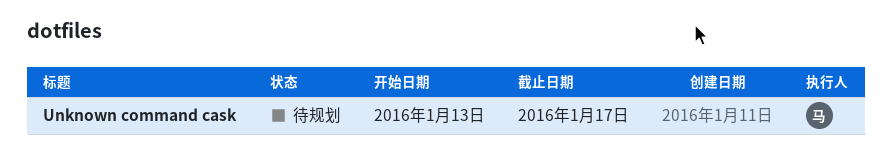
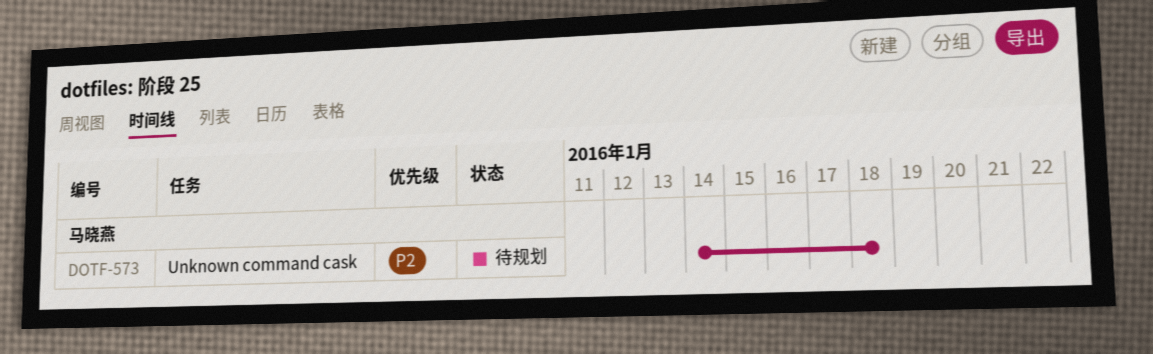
Unknown command cask, start: Jan 13 -> Jan 14
Unknown command cask, due: Jan 17 -> Jan 18

